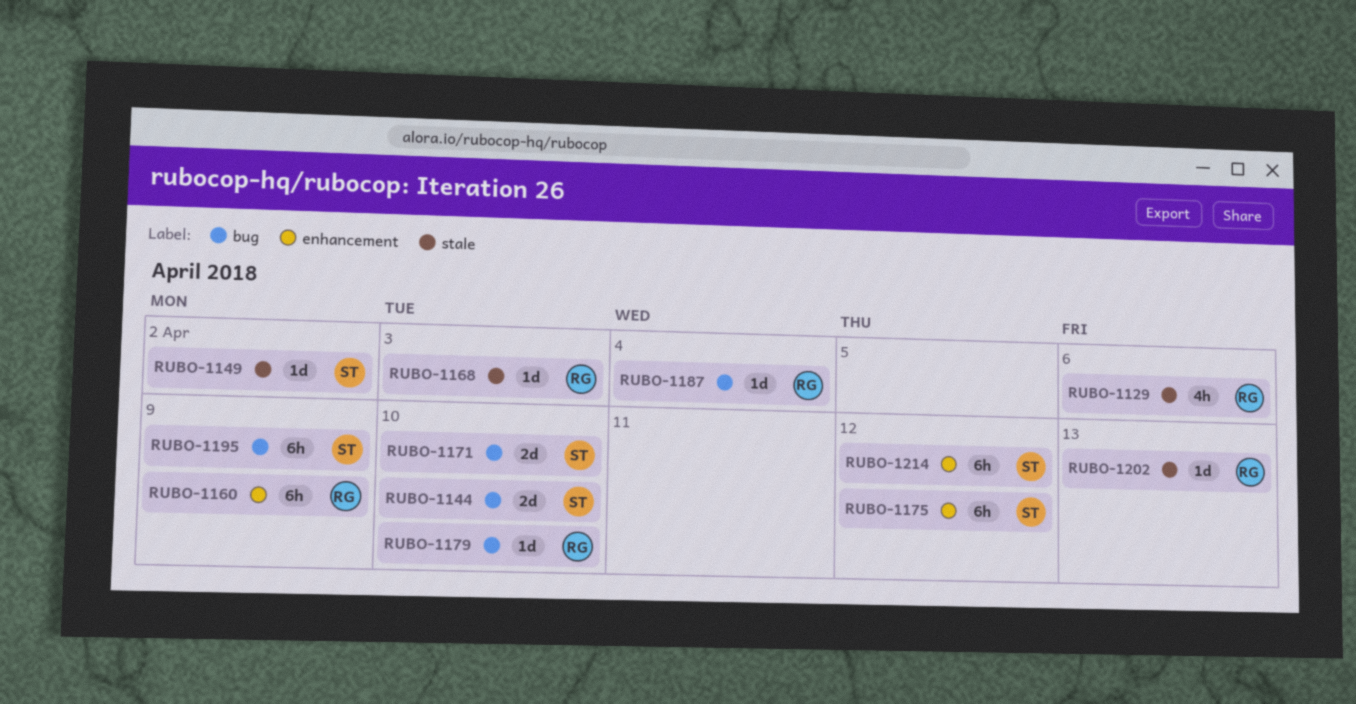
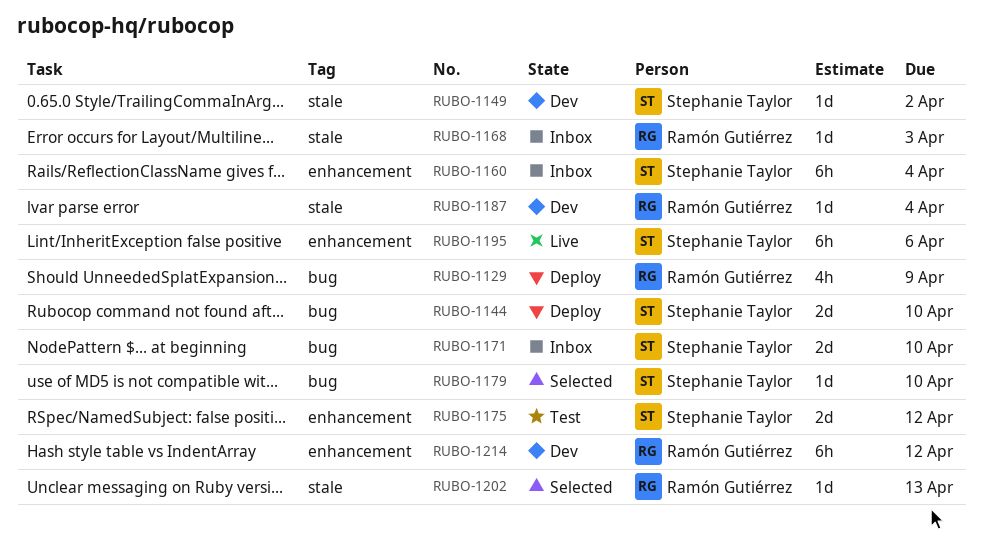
RUBO-1129, label: stale -> bug
RUBO-1129, due: Apr 6 -> Apr 9
RUBO-1160, owner: Ramón Gutiérrez -> Stephanie Taylor
RUBO-1160, due: Apr 9 -> Apr 4
RUBO-1175, estimate: 6h -> 2d
RUBO-1179, owner: Ramón Gutiérrez -> Stephanie Taylor
RUBO-1187, label: bug -> stale
RUBO-1195, label: bug -> enhancement
RUBO-1195, due: Apr 9 -> Apr 6
RUBO-1214, owner: Stephanie Taylor -> Ramón Gutiérrez

